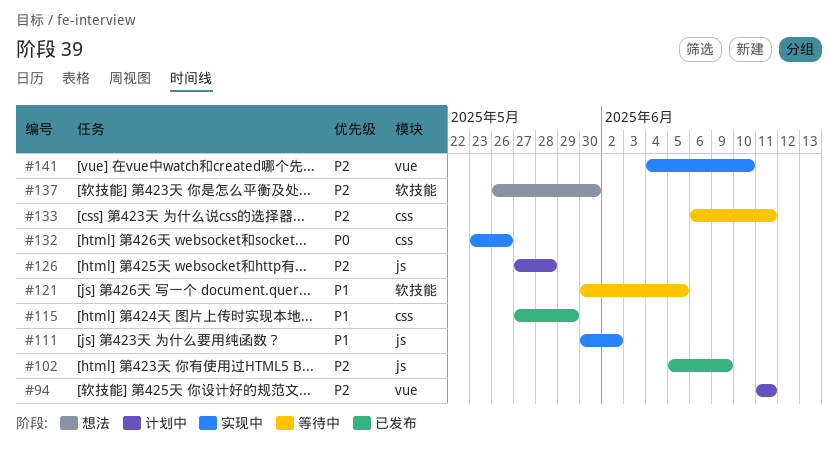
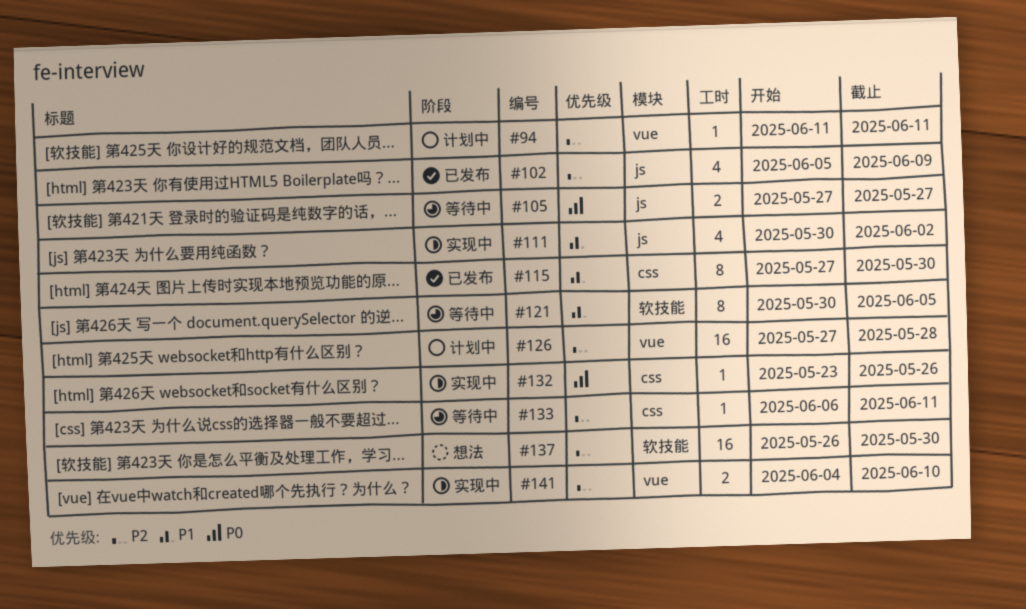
#105: none -> present
#115, due: May 29 -> May 30
#126, label: js -> vue

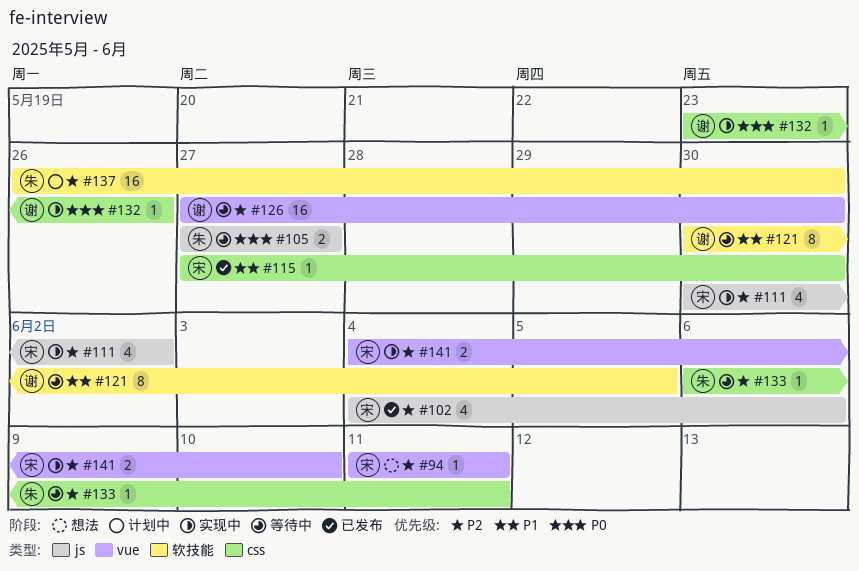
#94, status: 计划中 -> 想法
#102, start: Jun 5 -> Jun 4
#102, due: Jun 9 -> Jun 6
#111, priority: P1 -> P2
#115, estimate: 8 -> 1
#126, status: 计划中 -> 等待中
#126, due: May 28 -> May 30
#137, status: 想法 -> 计划中

